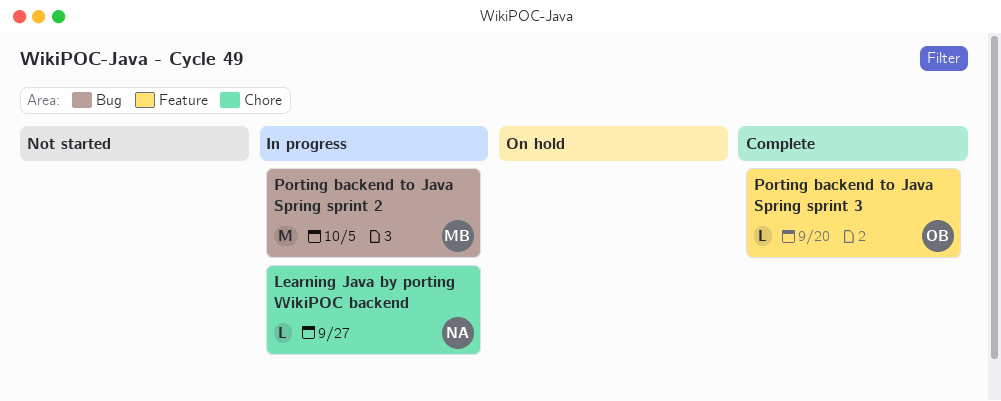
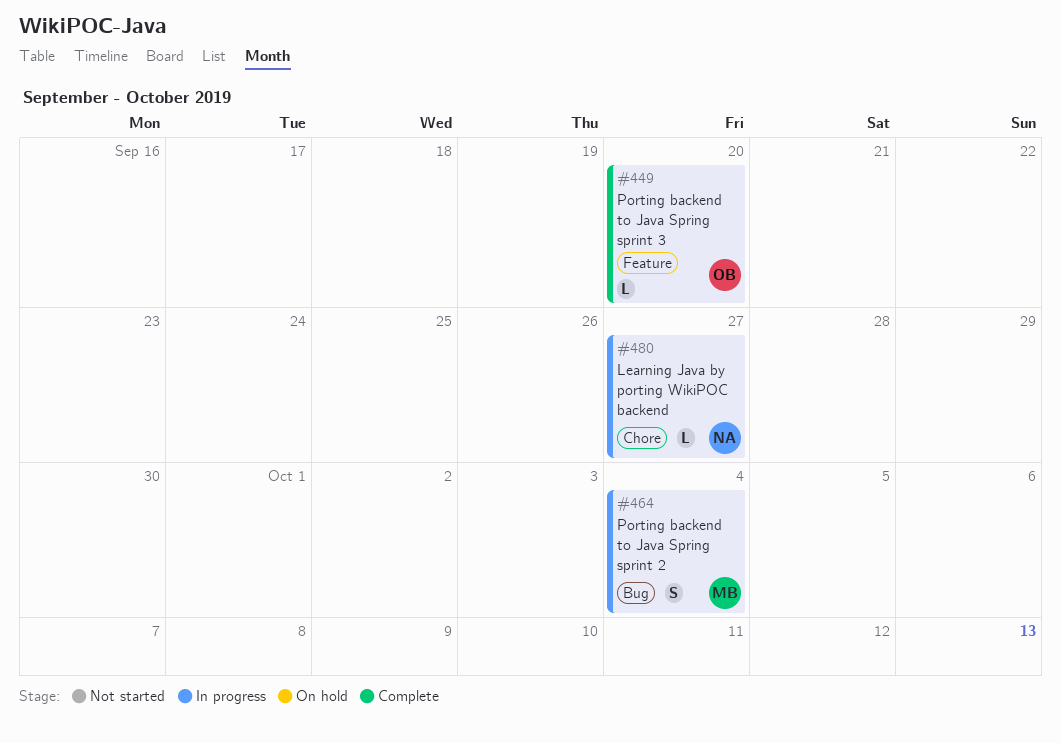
Porting backend to Java Spring sprint 2, estimate: M -> S
Porting backend to Java Spring sprint 2, due: Oct 5 -> Oct 4

